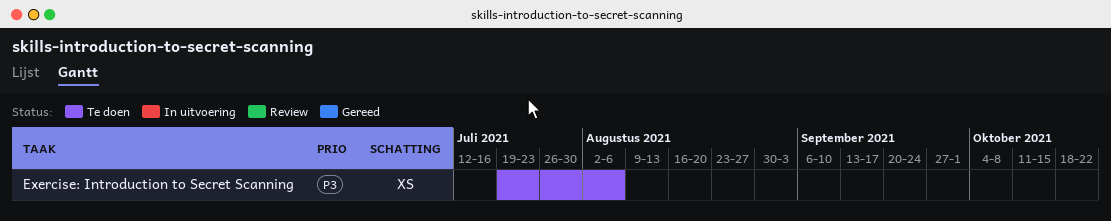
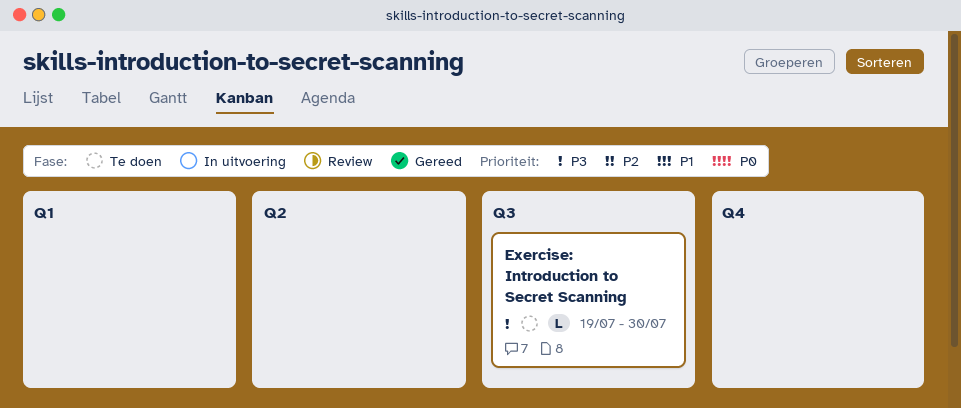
Exercise: Introduction to Secret Scanning, estimate: XS -> L
Exercise: Introduction to Secret Scanning, due: Aug 6 -> Jul 30

